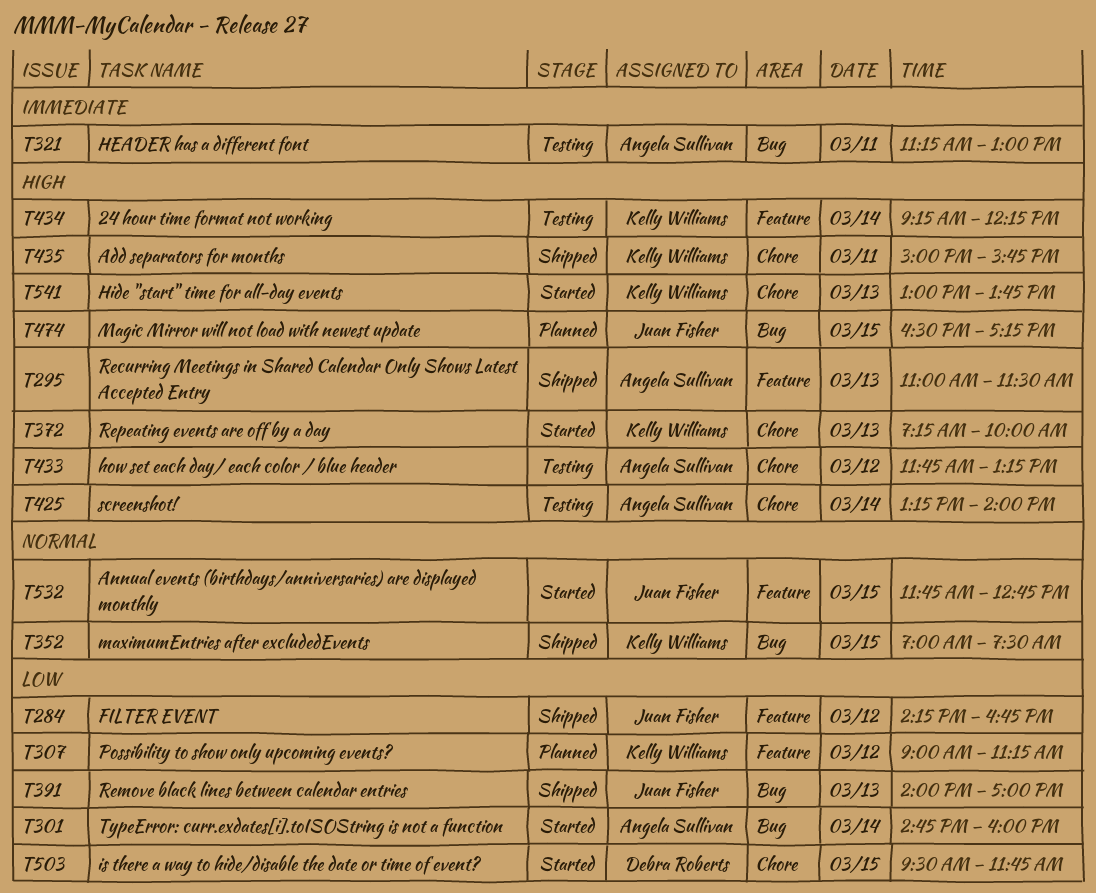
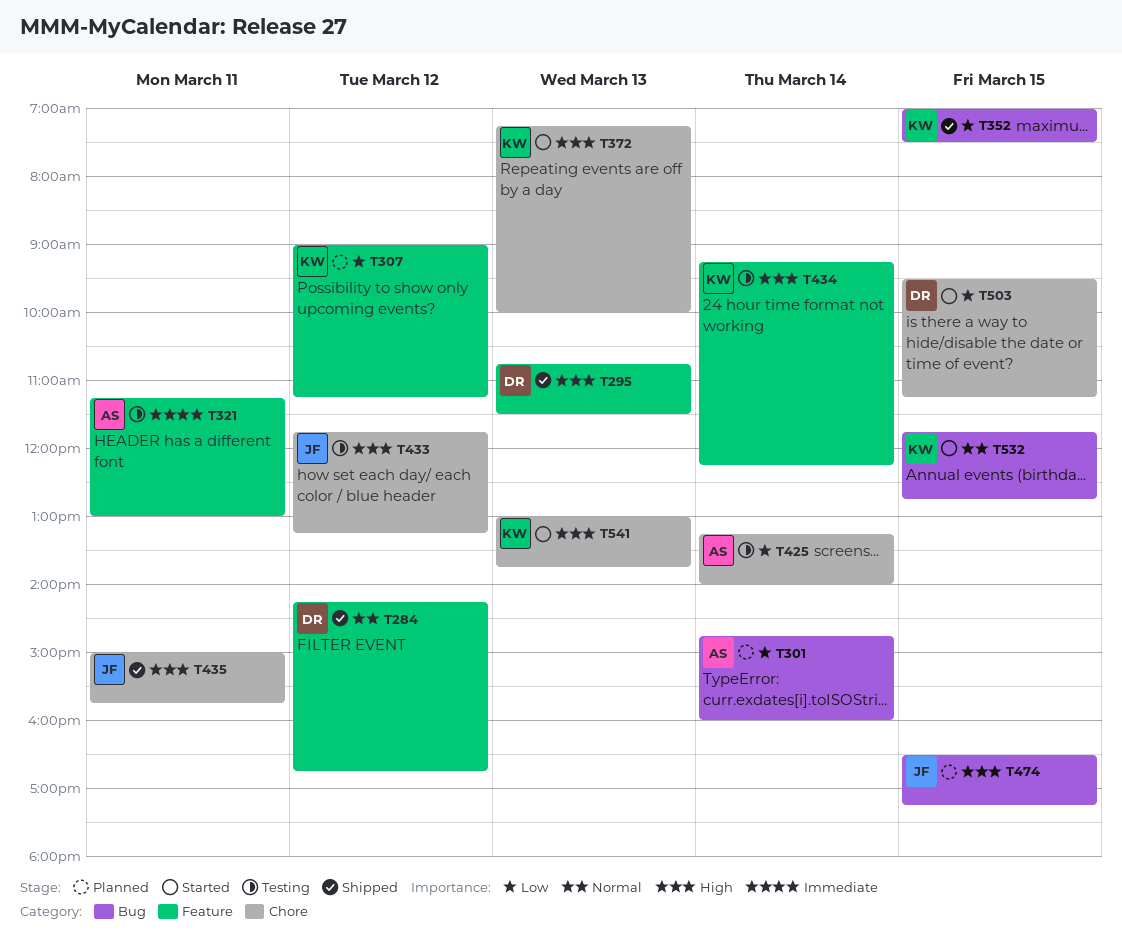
T284, owner: Juan Fisher -> Debra Roberts
T284, priority: Low -> Normal
T295, owner: Angela Sullivan -> Debra Roberts
T295, begins: 11:00 -> 10:45
T301, status: Started -> Planned
T321, label: Bug -> Feature
T352, priority: Normal -> Low
T391: present -> none
T425, priority: High -> Low
T433, owner: Angela Sullivan -> Juan Fisher
T435, owner: Kelly Williams -> Juan Fisher
T503, ends: 11:45 -> 11:15
T532, owner: Juan Fisher -> Kelly Williams
T532, label: Feature -> Bug

